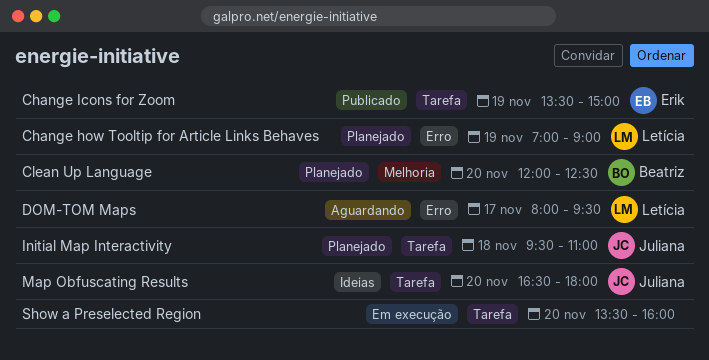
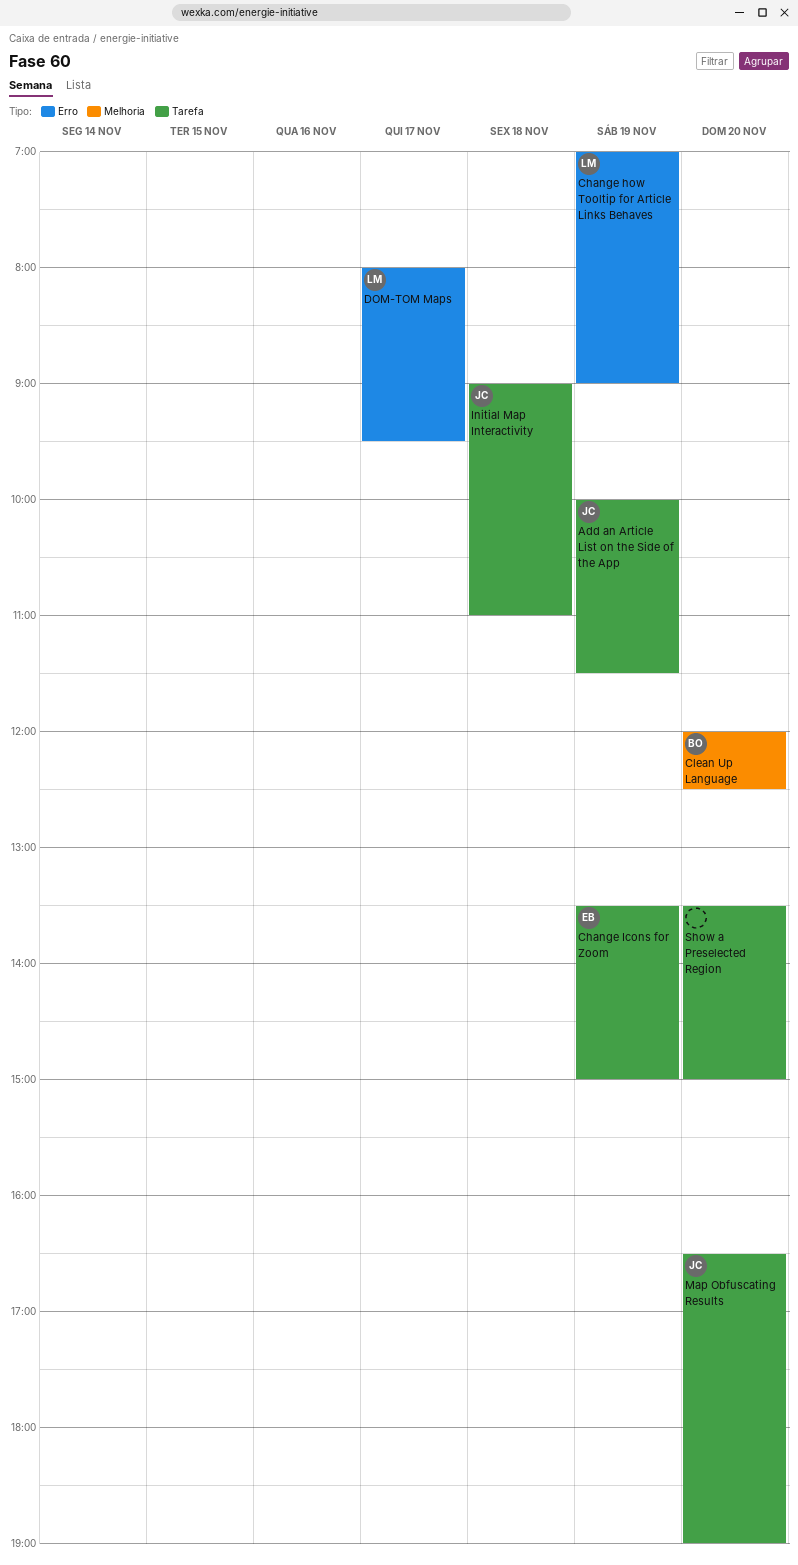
Add an Article List on the Side of the App: none -> present
Initial Map Interactivity, begins: 09:30 -> 09:00
Map Obfuscating Results, ends: 18:00 -> 19:00
Show a Preselected Region, ends: 16:00 -> 15:00

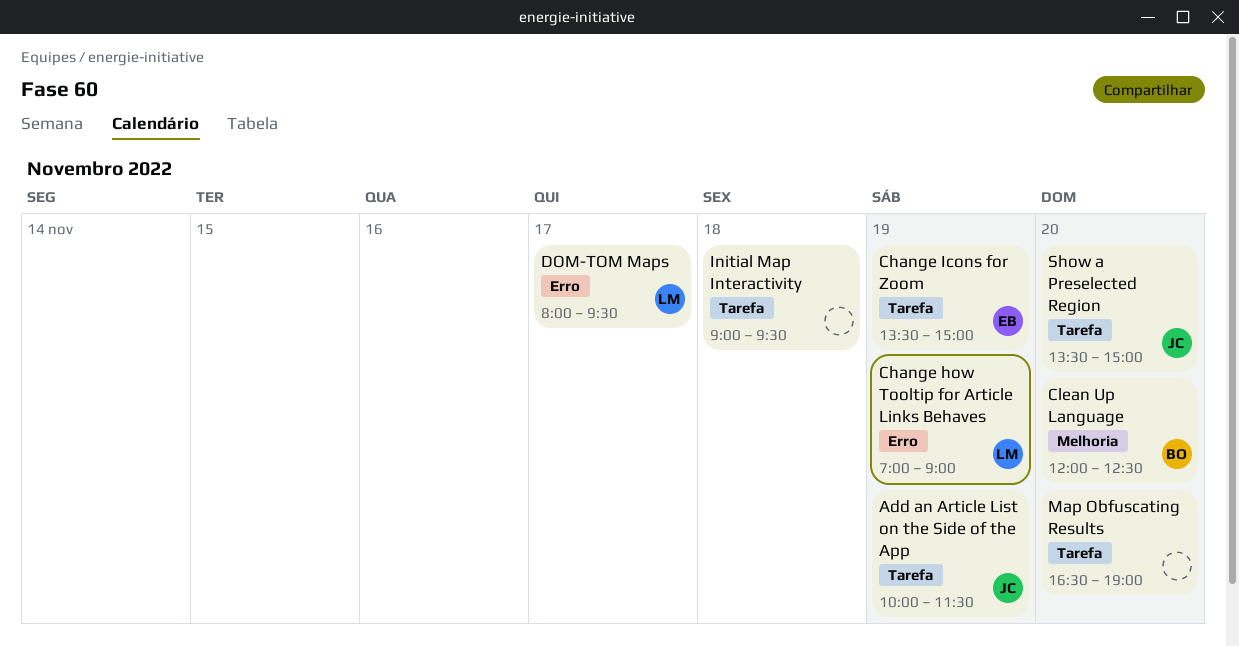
Initial Map Interactivity, owner: JC -> none
Initial Map Interactivity, ends: 11:00 -> 09:30
Map Obfuscating Results, owner: JC -> none
Show a Preselected Region, owner: none -> JC

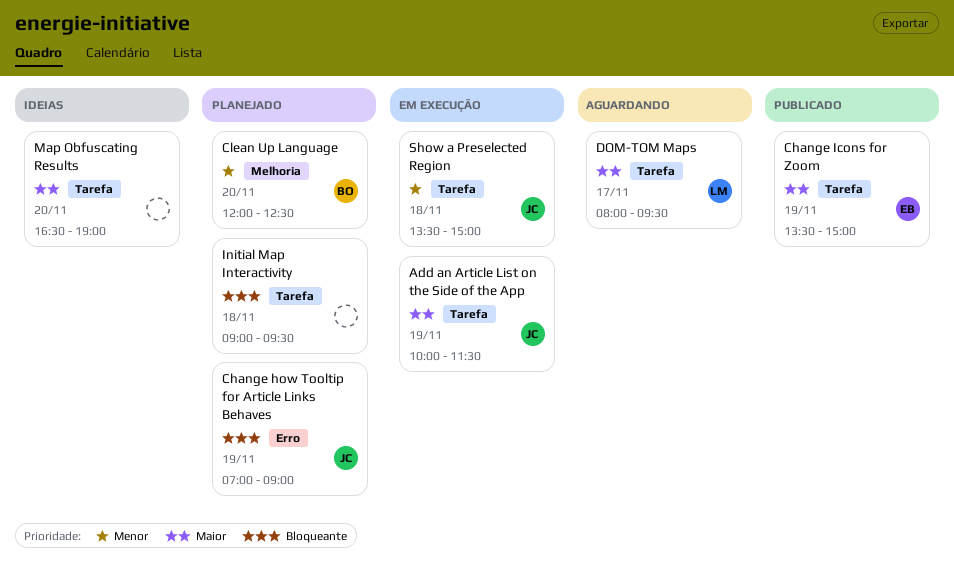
Change how Tooltip for Article Links Behaves, owner: LM -> JC
DOM-TOM Maps, label: Erro -> Tarefa
Show a Preselected Region, day: Nov 20 -> Nov 18

